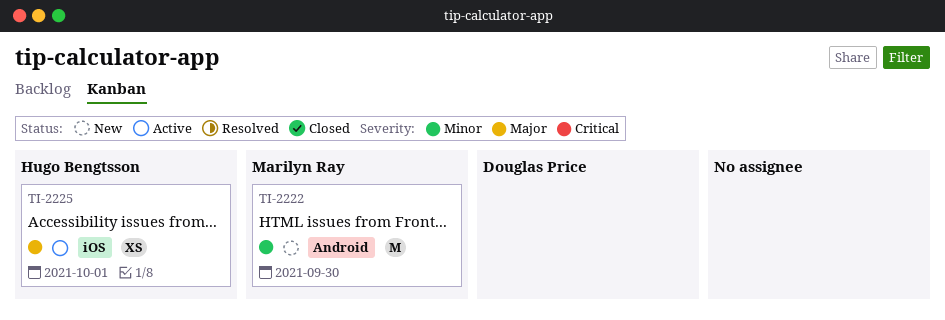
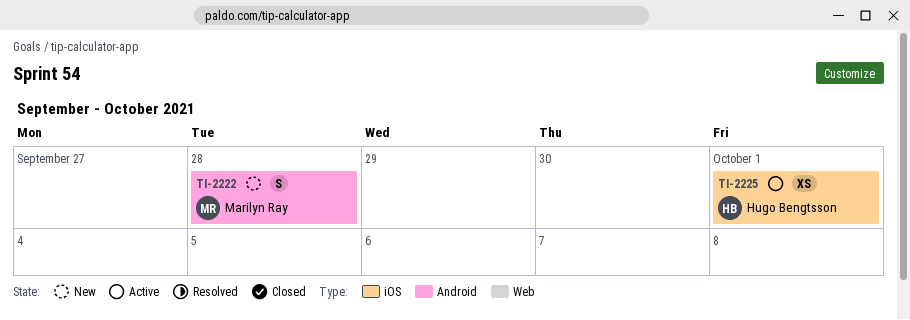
TI-2222, estimate: M -> S
TI-2222, due: Sep 30 -> Sep 28

